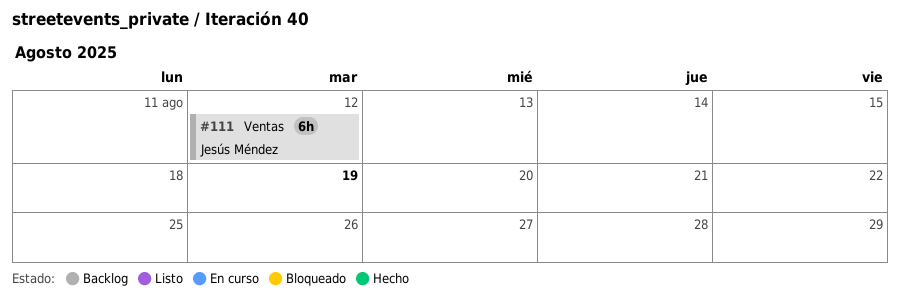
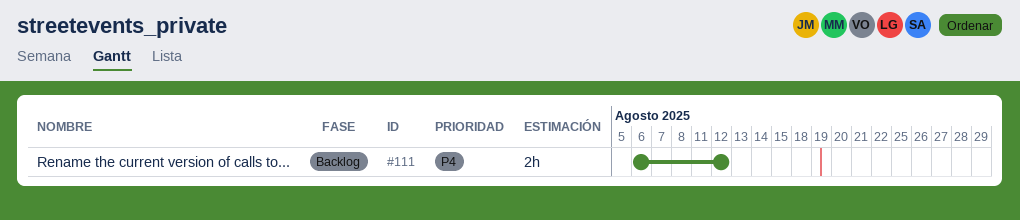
#111, estimate: 6h -> 2h

